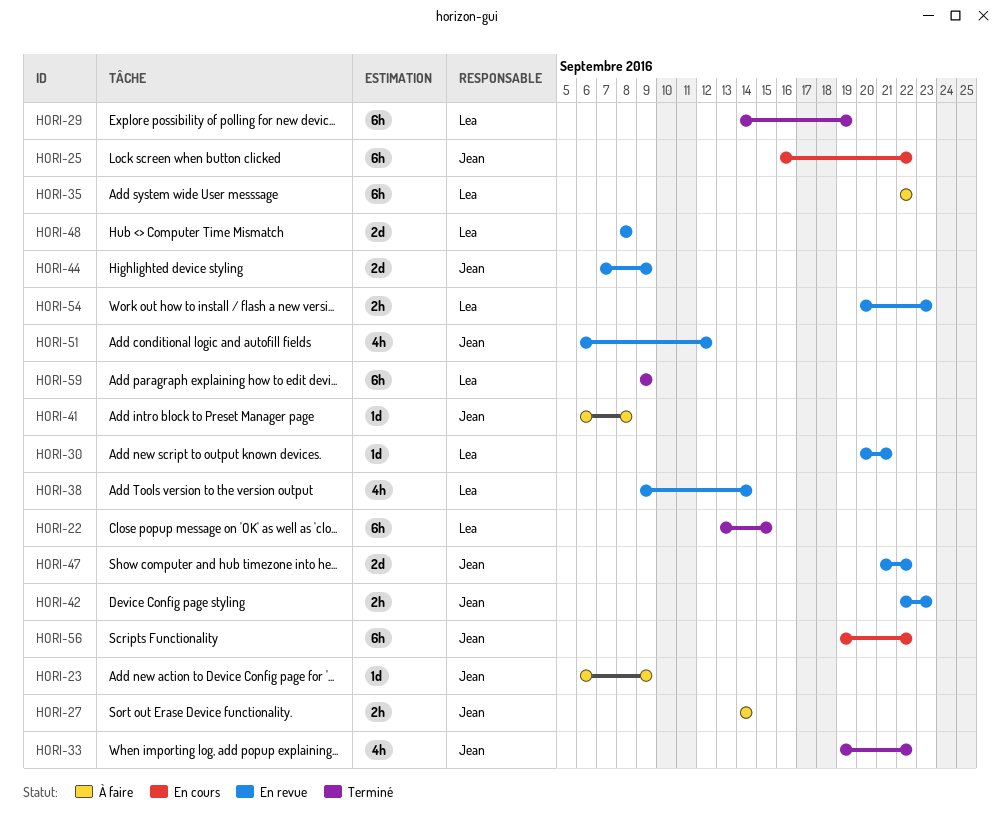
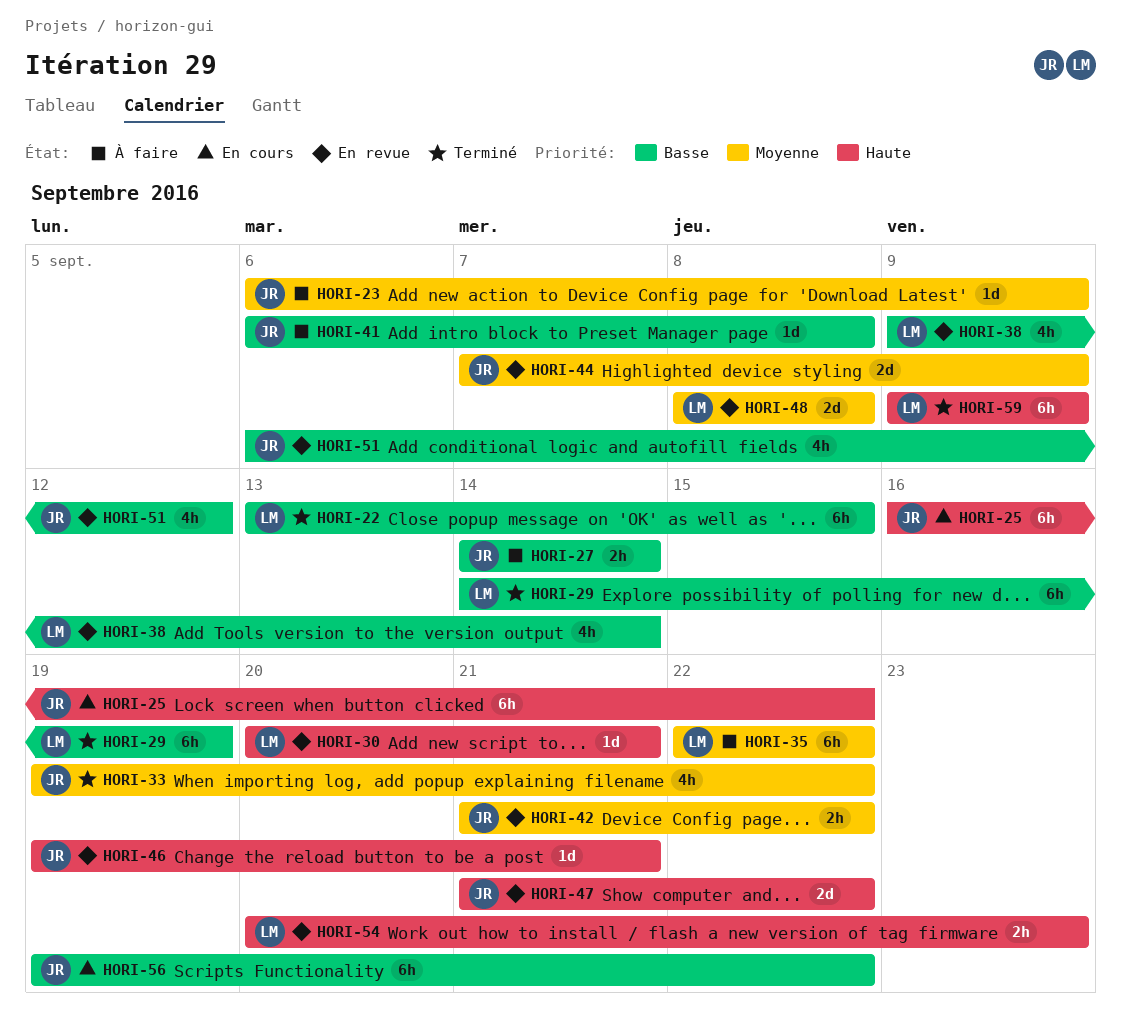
HORI-42, start: Sep 22 -> Sep 21
HORI-42, due: Sep 23 -> Sep 22
HORI-46: none -> present

